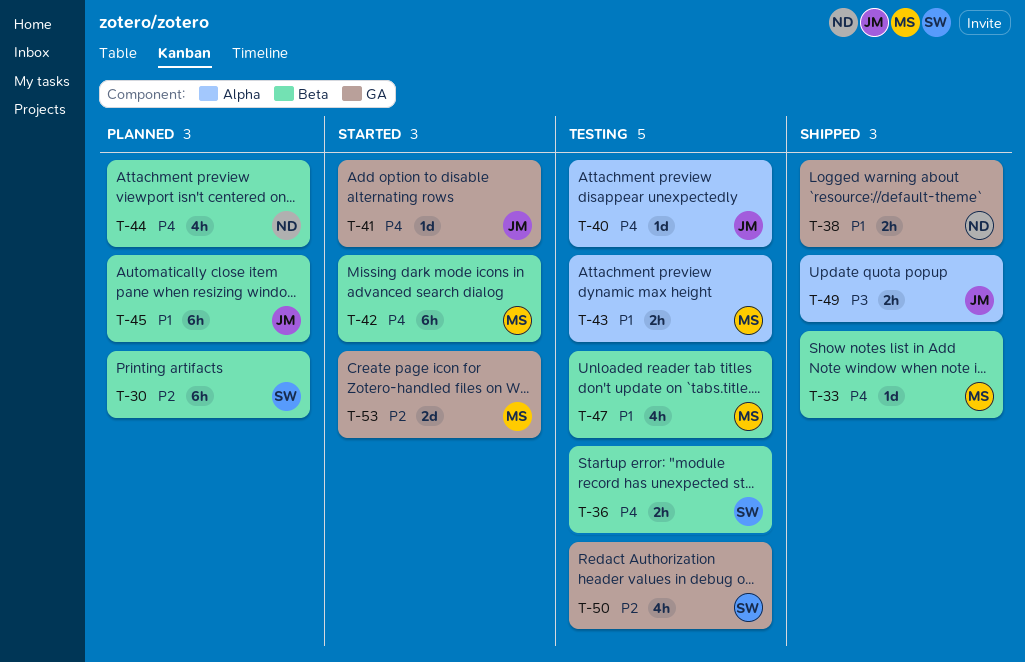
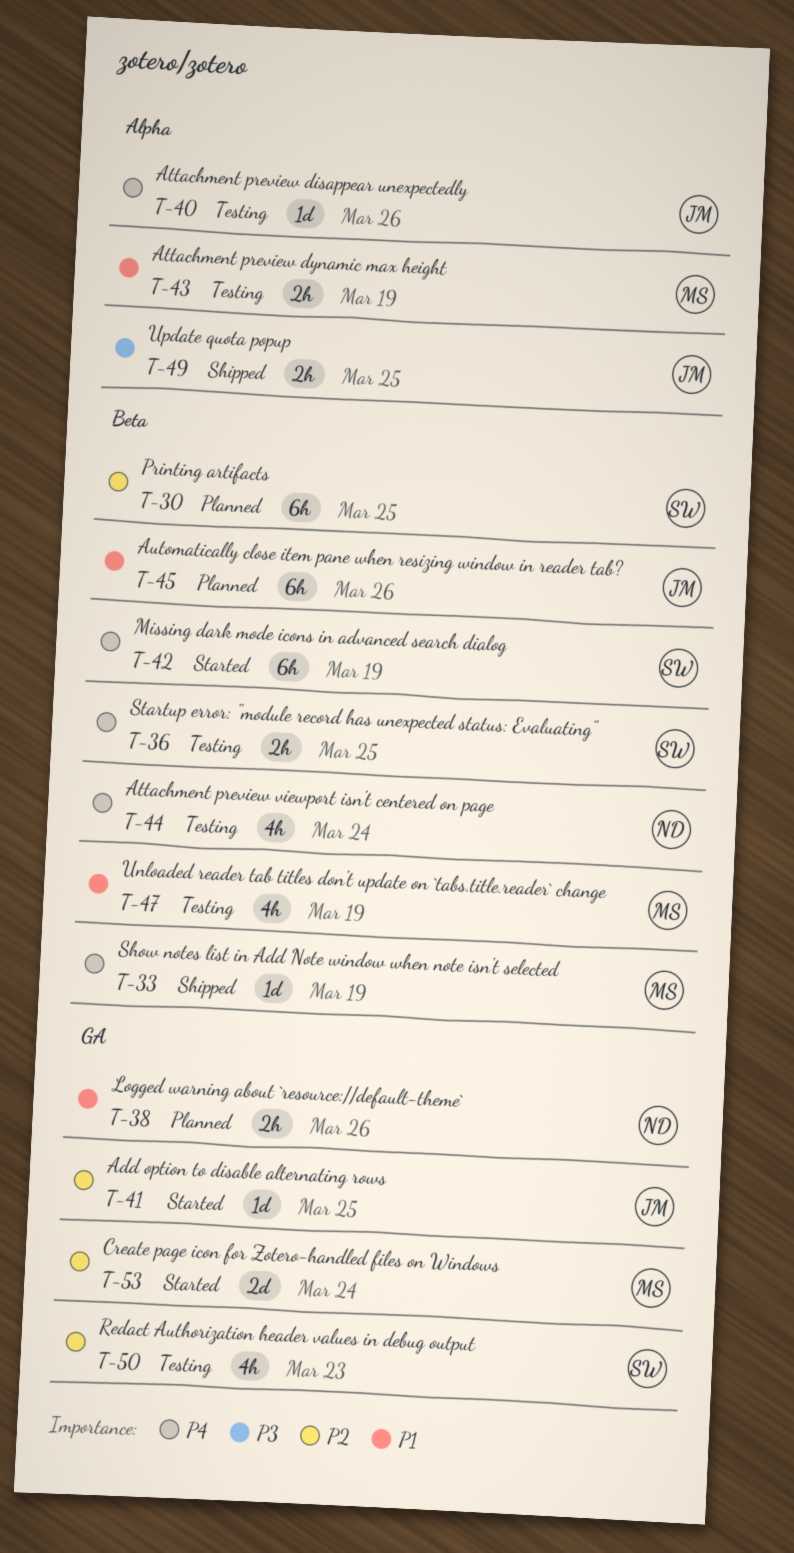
T-38, status: Shipped -> Planned
T-41, priority: P4 -> P2
T-42, owner: MS -> SW
T-44, status: Planned -> Testing

